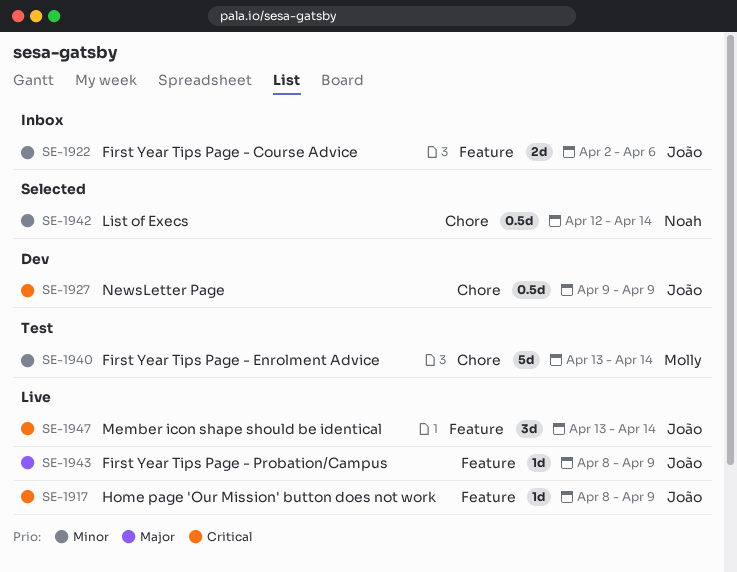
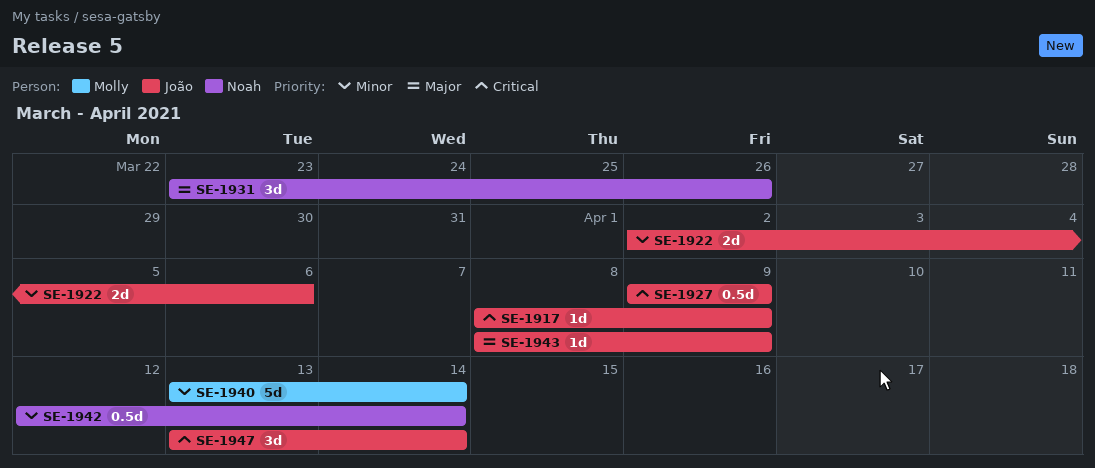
SE-1931: none -> present

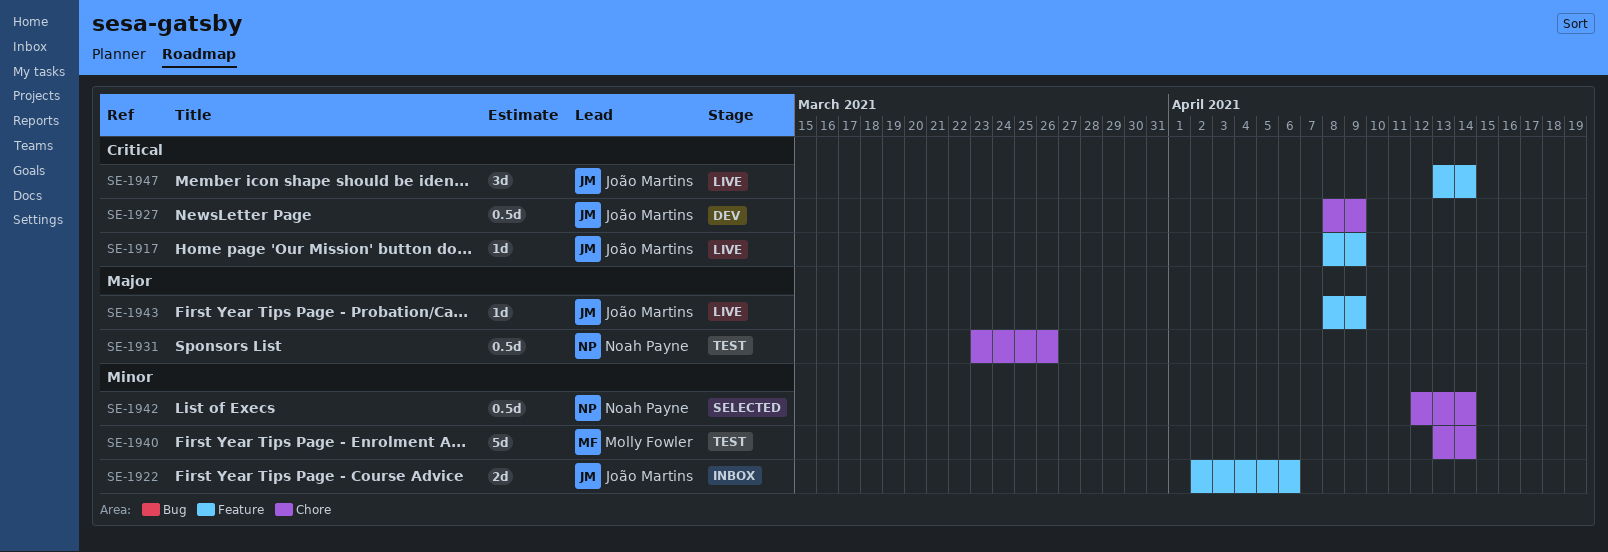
SE-1927, start: Apr 9 -> Apr 8
SE-1931, estimate: 3d -> 0.5d

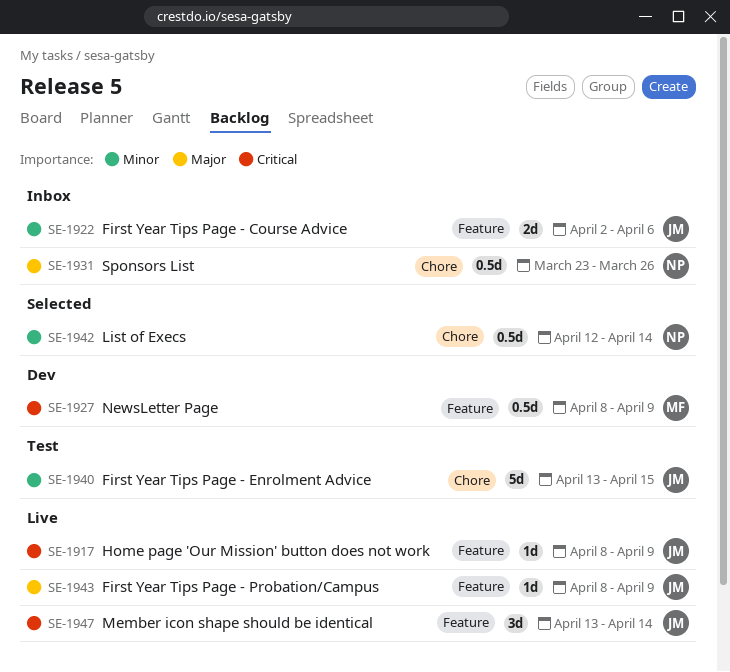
SE-1927, owner: João Martins -> Molly Fowler
SE-1927, label: Chore -> Feature
SE-1931, status: Test -> Inbox
SE-1940, owner: Molly Fowler -> João Martins
SE-1940, due: Apr 14 -> Apr 15

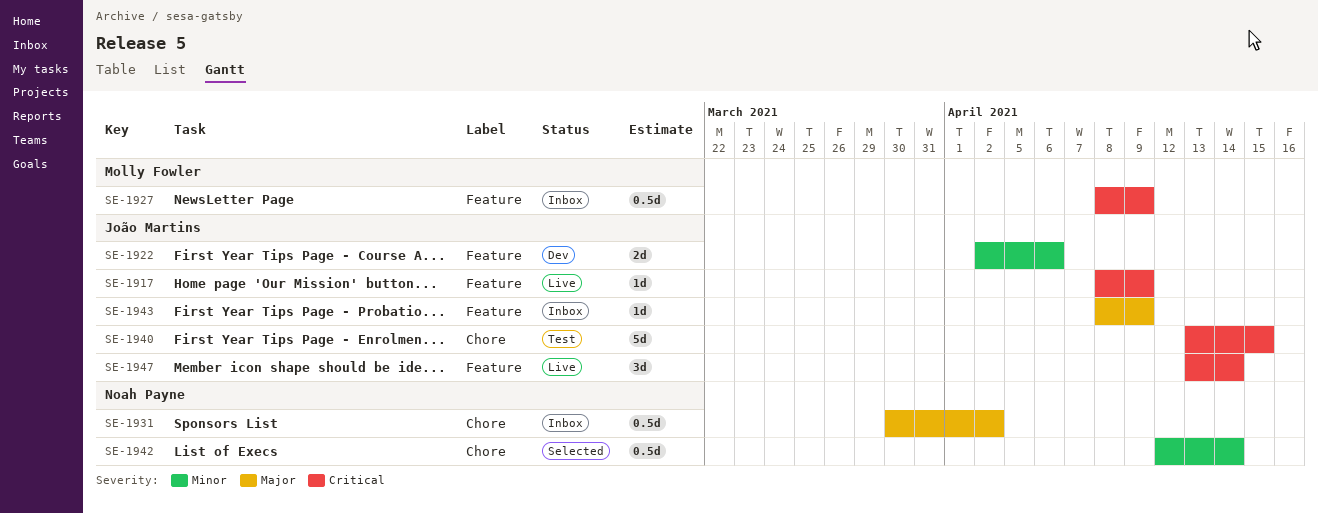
SE-1922, status: Inbox -> Dev
SE-1927, status: Dev -> Inbox
SE-1931, start: Mar 23 -> Mar 30
SE-1931, due: Mar 26 -> Apr 2
SE-1940, priority: Minor -> Critical
SE-1943, status: Live -> Inbox

